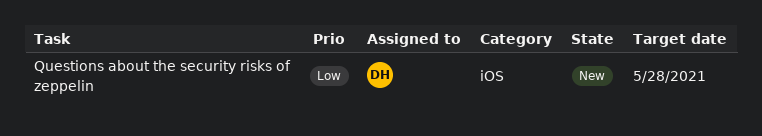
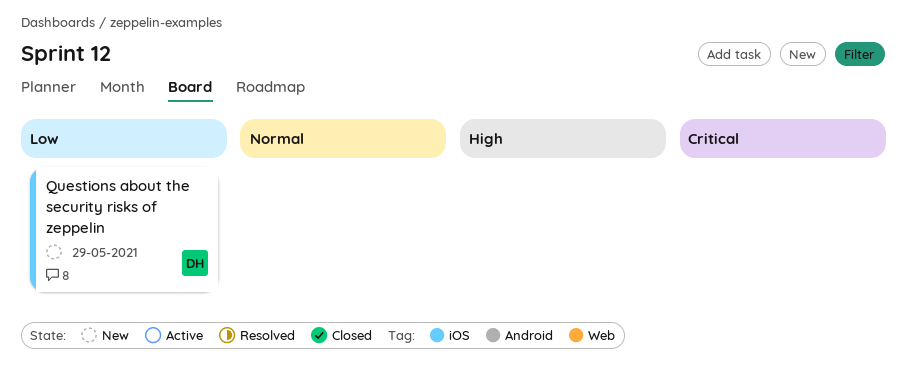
Questions about the security risks of zeppelin, due: May 28 -> May 29

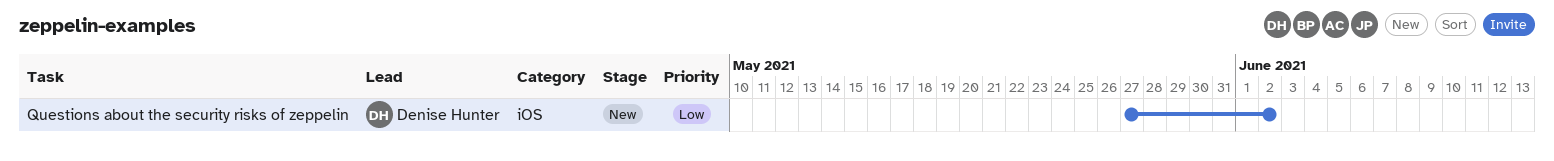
Questions about the security risks of zeppelin, due: May 29 -> Jun 2

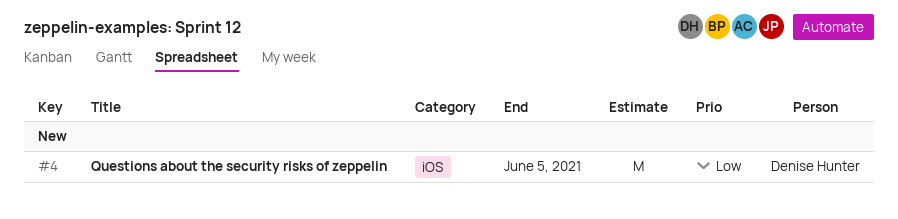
Questions about the security risks of zeppelin, due: Jun 2 -> Jun 5

